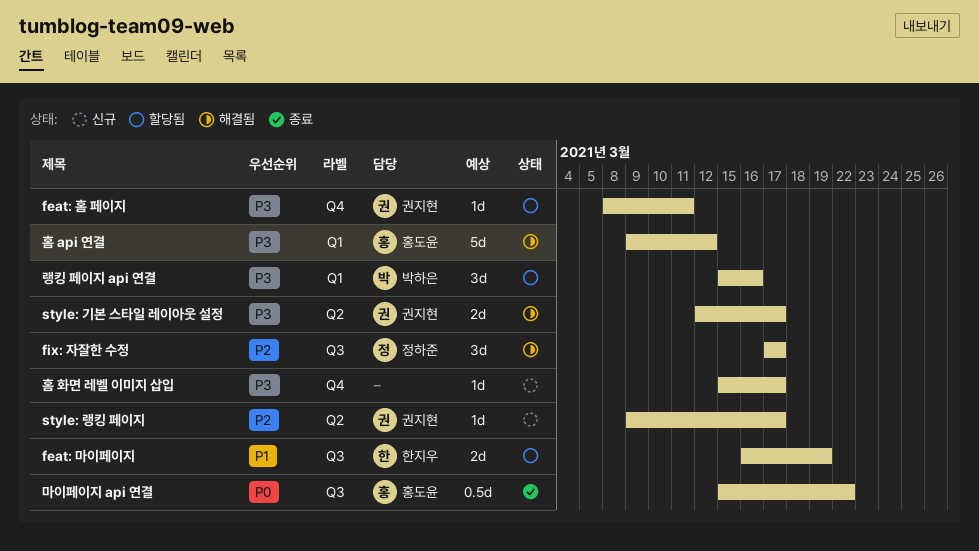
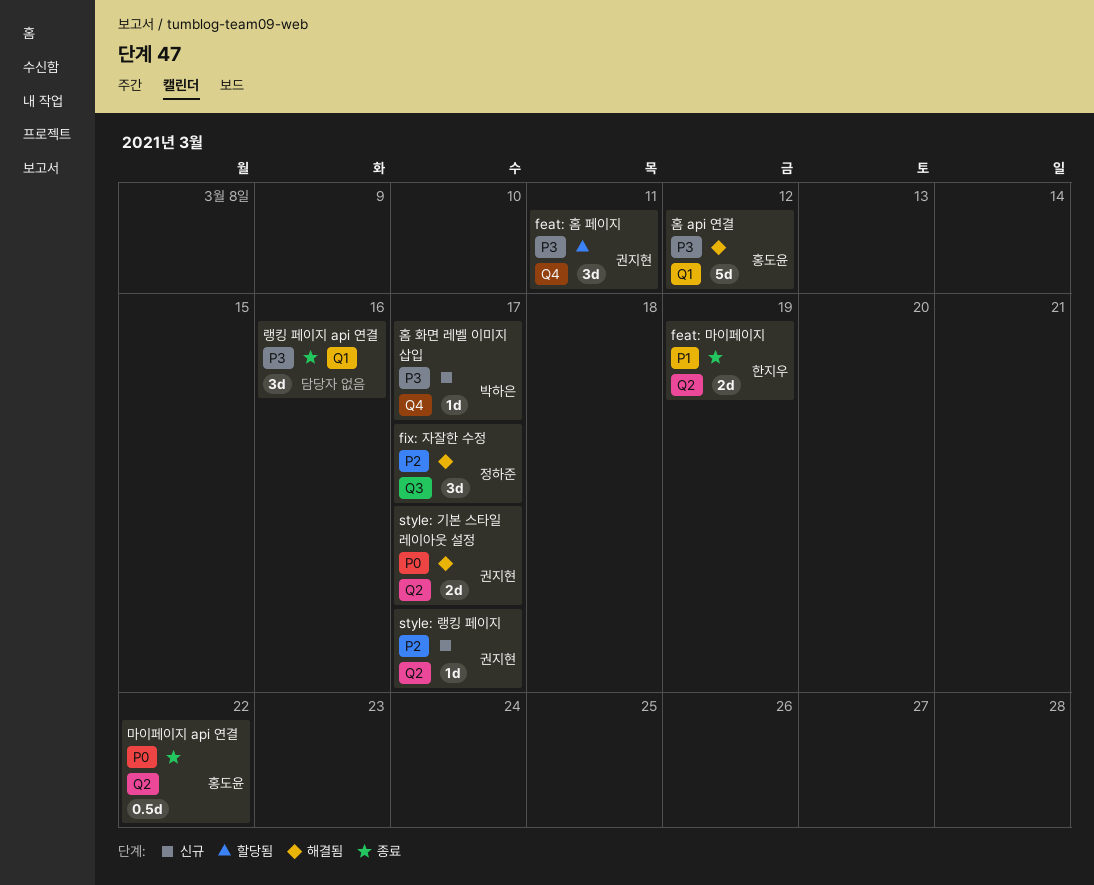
feat: 마이페이지, status: 할당됨 -> 종료
feat: 마이페이지, label: Q3 -> Q2
feat: 홈 페이지, estimate: 1d -> 3d
style: 기본 스타일 레이아웃 설정, priority: P3 -> P0
랭킹 페이지 api 연결, status: 할당됨 -> 종료
랭킹 페이지 api 연결, owner: 박하은 -> none
마이페이지 api 연결, label: Q3 -> Q2
홈 화면 레벨 이미지 삽입, owner: none -> 박하은

